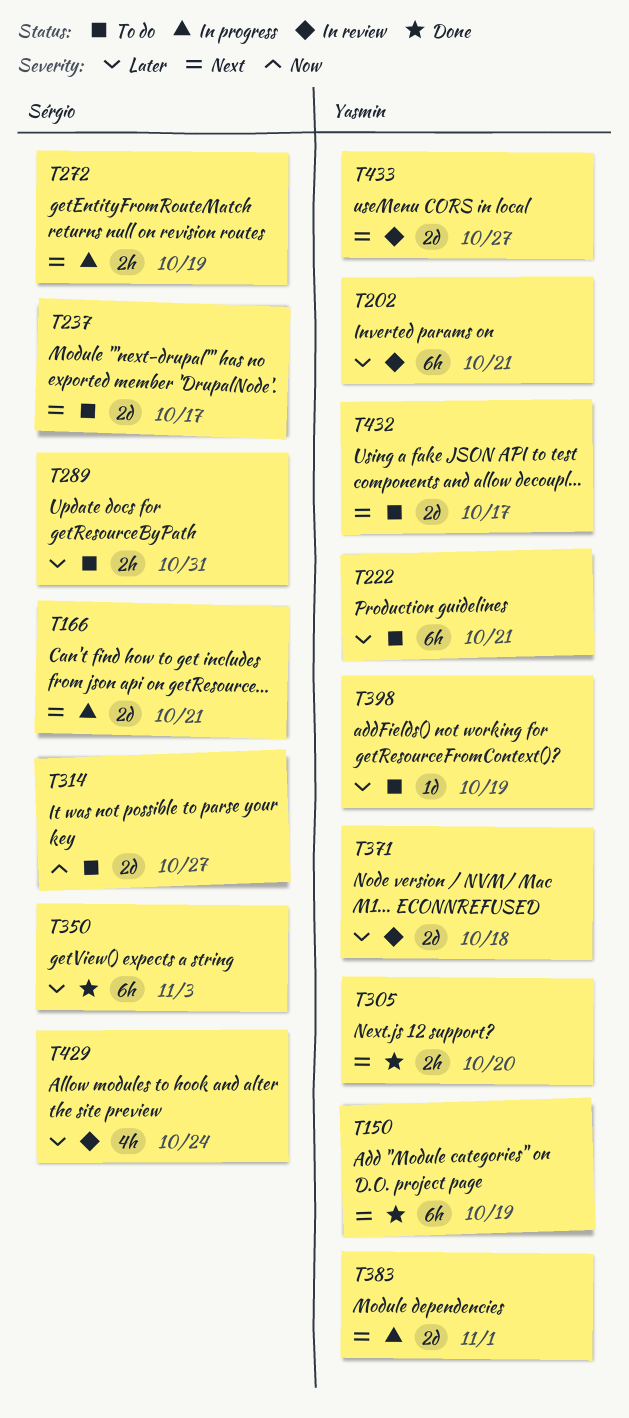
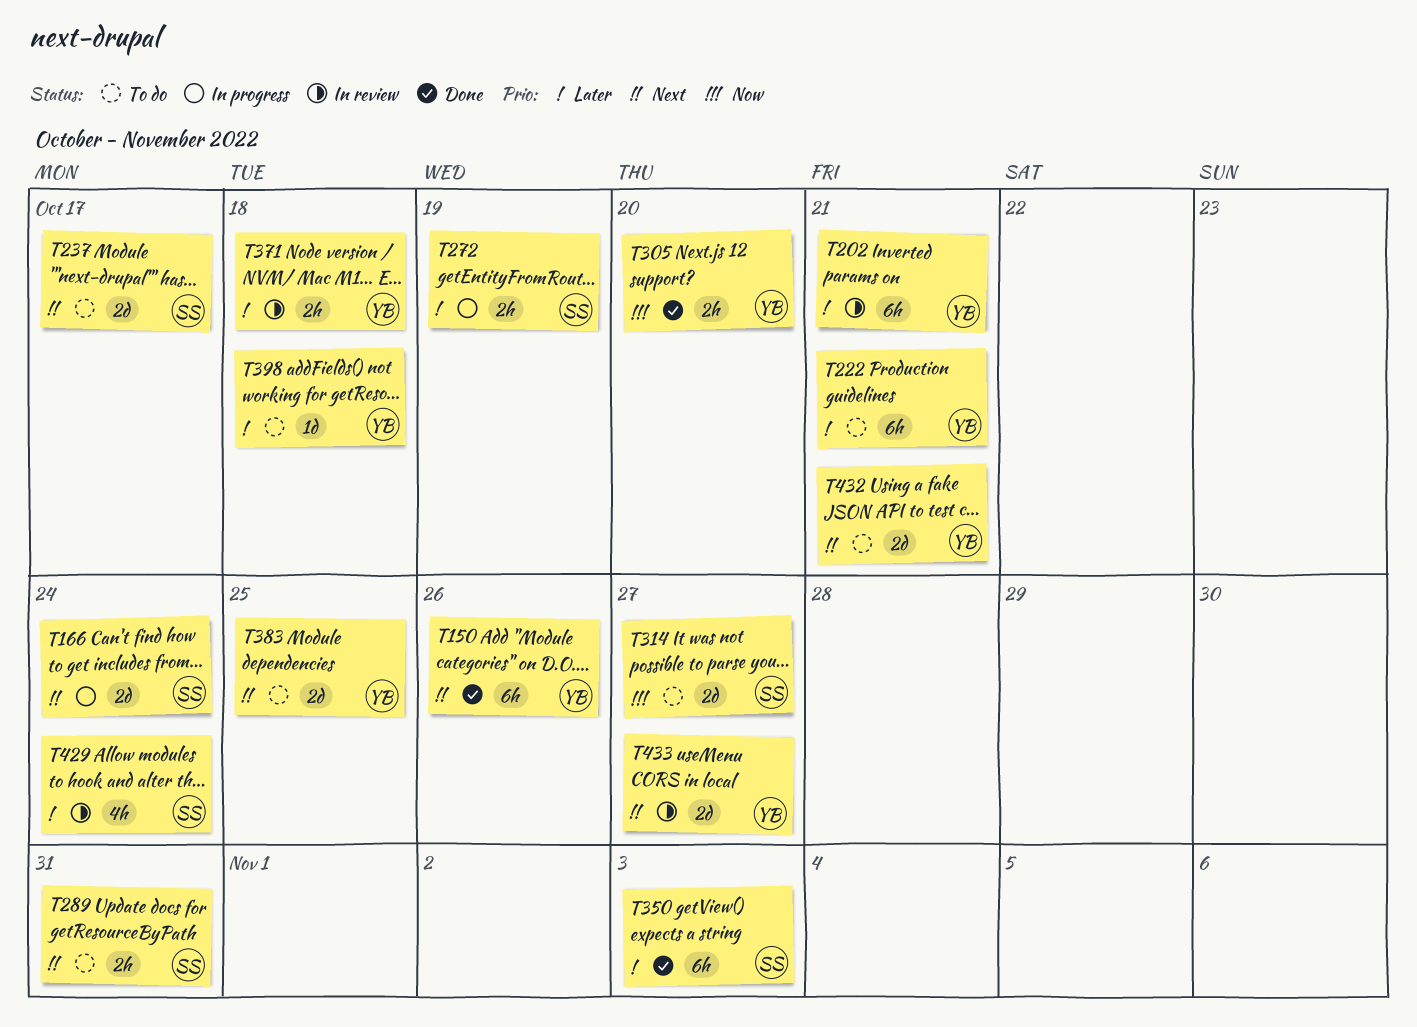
T150, due: Oct 19 -> Oct 26
T166, due: Oct 21 -> Oct 24
T272, priority: Next -> Later
T289, priority: Later -> Next
T305, priority: Next -> Now
T371, estimate: 2d -> 2h
T383, status: In progress -> To do
T383, due: Nov 1 -> Oct 25
T398, due: Oct 19 -> Oct 18
T432, due: Oct 17 -> Oct 21

